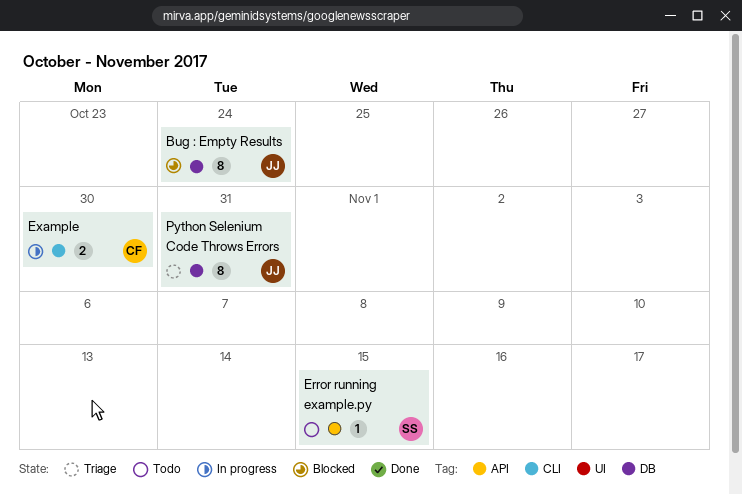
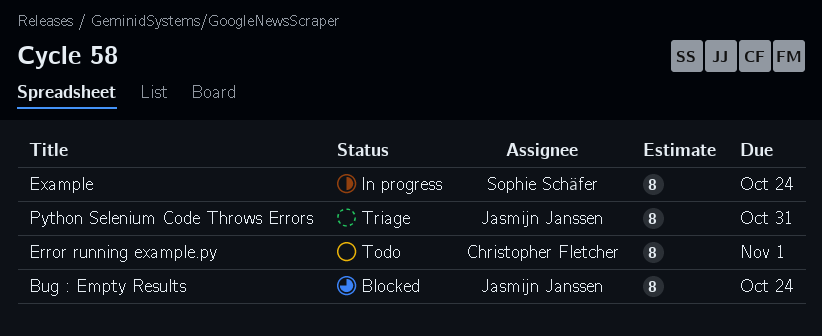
Error running example.py, owner: Sophie Schäfer -> Christopher Fletcher
Error running example.py, estimate: 1 -> 8
Error running example.py, due: Nov 15 -> Nov 1
Example, owner: Christopher Fletcher -> Sophie Schäfer
Example, estimate: 2 -> 8
Example, due: Oct 30 -> Oct 24

